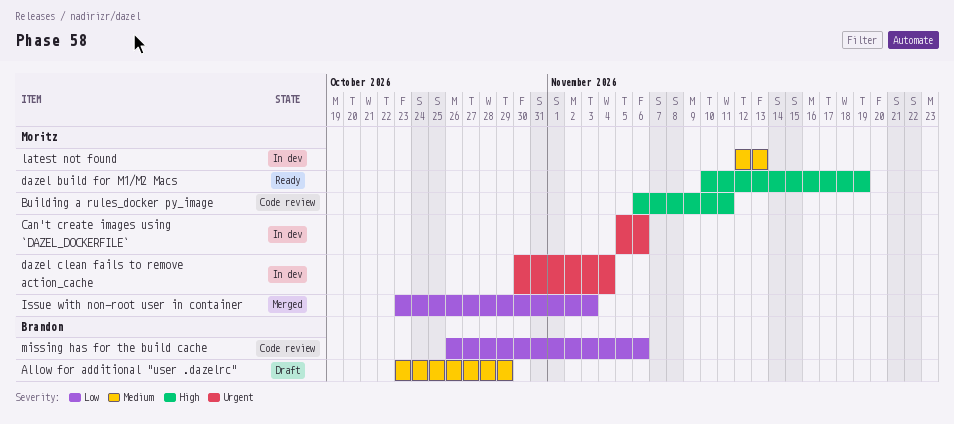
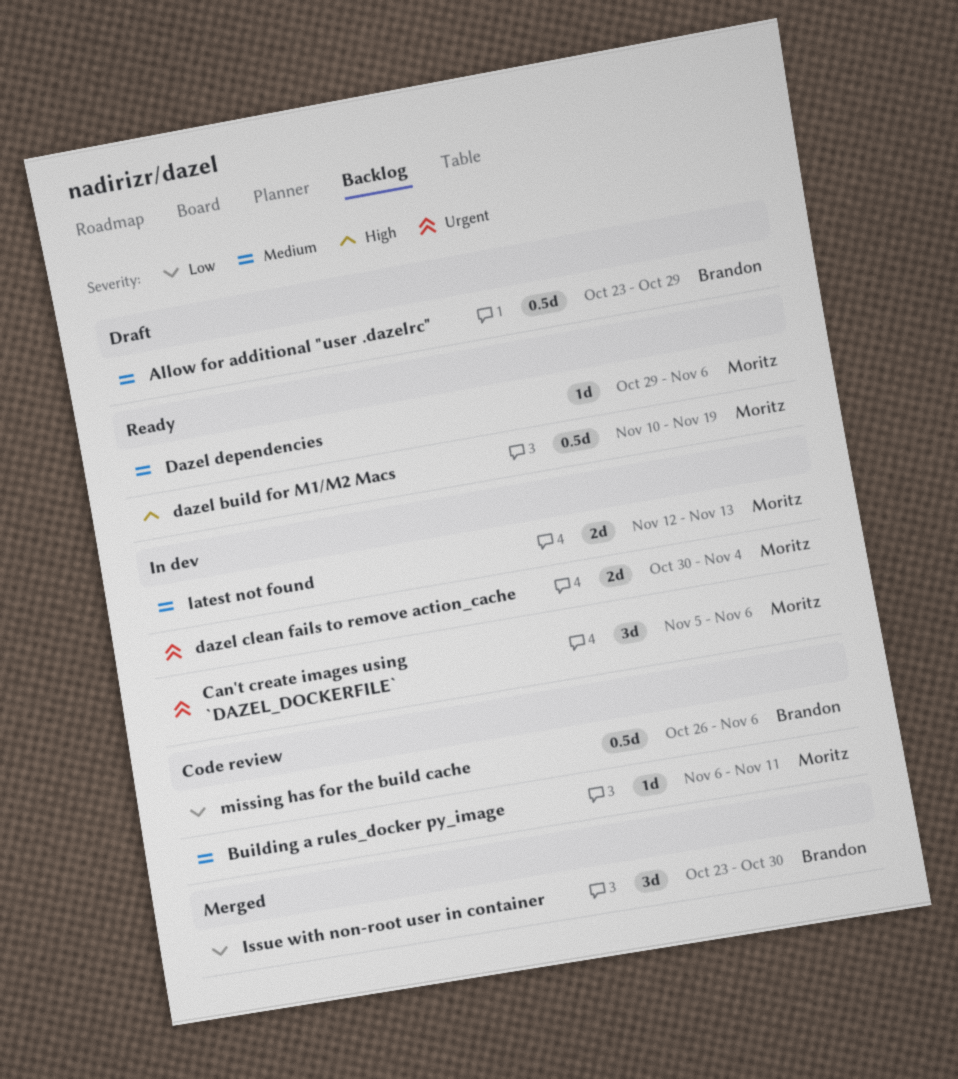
Building a rules_docker py_image, priority: High -> Medium
Dazel dependencies: none -> present
Issue with non-root user in container, owner: Moritz -> Brandon
Issue with non-root user in container, due: Nov 3 -> Oct 30

